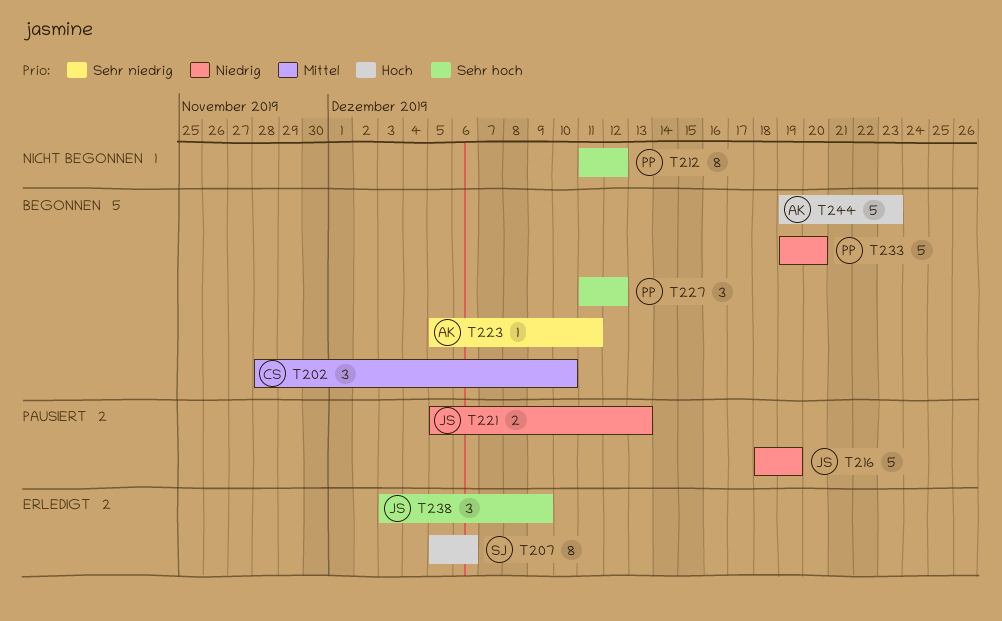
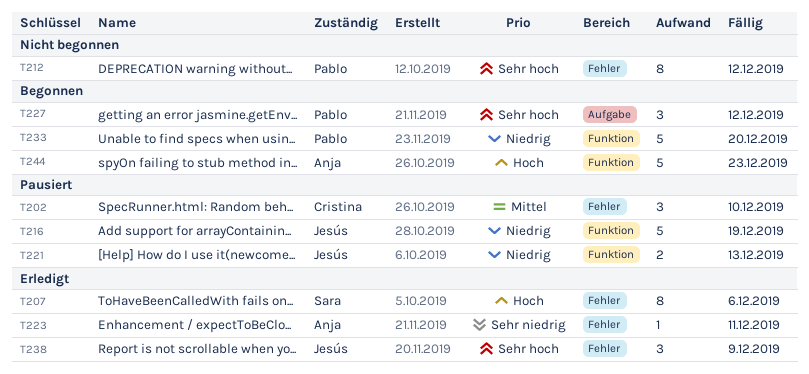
T202, status: Begonnen -> Pausiert
T223, status: Begonnen -> Erledigt

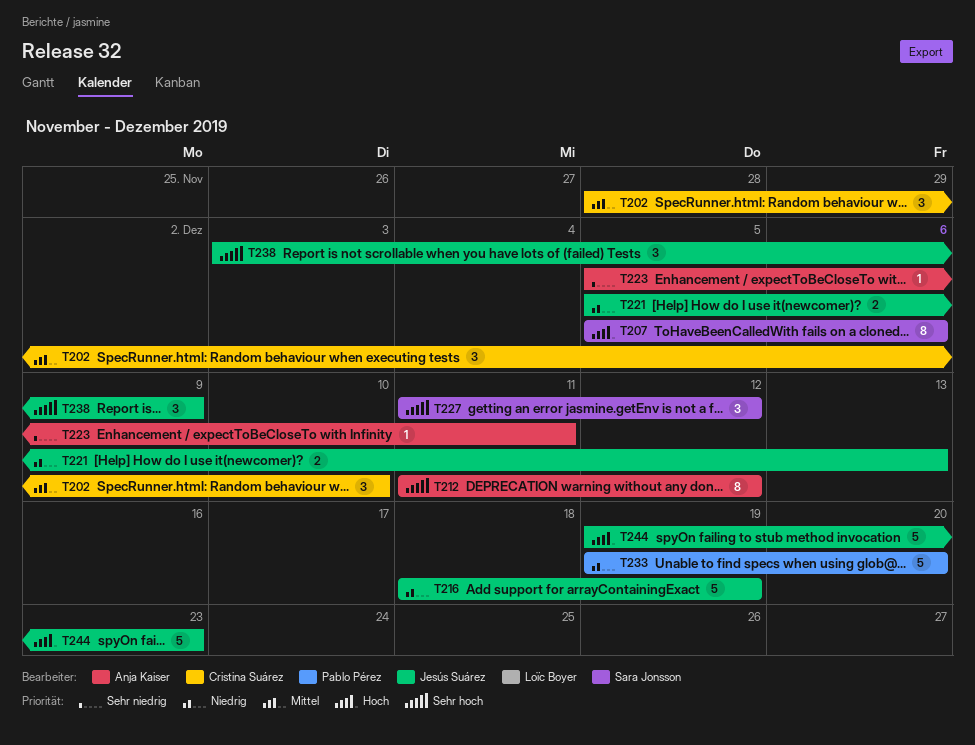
T212, owner: Pablo Pérez -> Anja Kaiser
T227, owner: Pablo Pérez -> Sara Jonsson
T244, owner: Anja Kaiser -> Jesús Suárez

